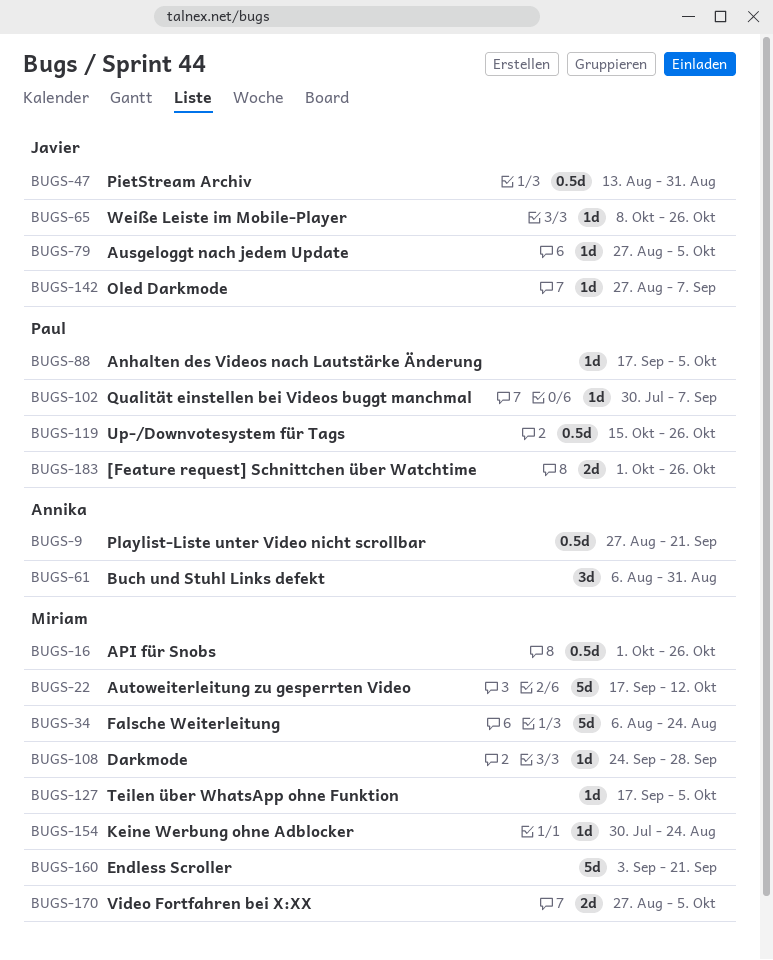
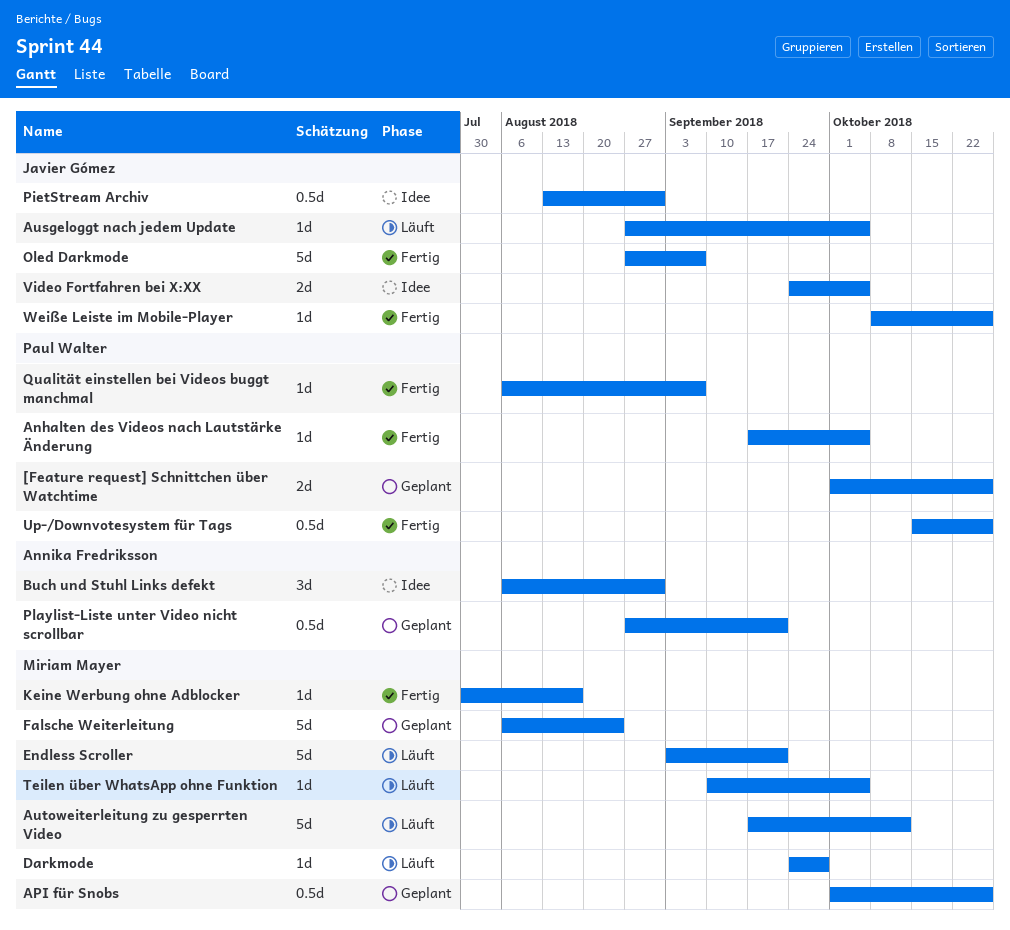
Keine Werbung ohne Adblocker, due: Aug 24 -> Aug 17
Oled Darkmode, estimate: 1d -> 5d
Qualität einstellen bei Videos buggt manchmal, start: Jul 30 -> Aug 6
Teilen über WhatsApp ohne Funktion, start: Sep 17 -> Sep 10
Video Fortfahren bei X:XX, owner: Miriam Mayer -> Javier Gómez
Video Fortfahren bei X:XX, start: Aug 27 -> Sep 24

